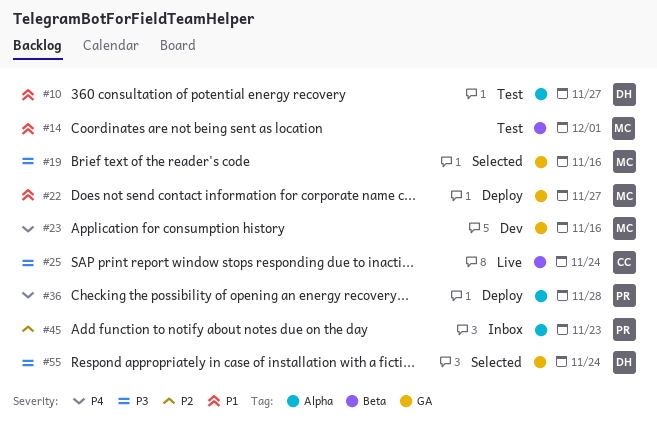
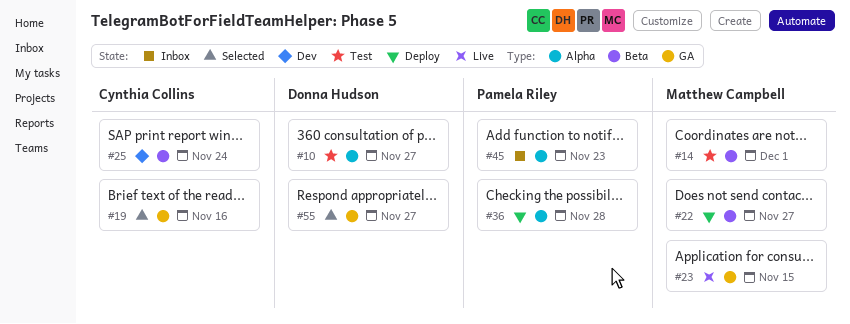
#19, owner: Matthew Campbell -> Cynthia Collins
#22, label: GA -> Beta
#23, status: Dev -> Live
#23, due: Nov 16 -> Nov 15
#25, status: Live -> Dev
#55, due: Nov 24 -> Nov 27

